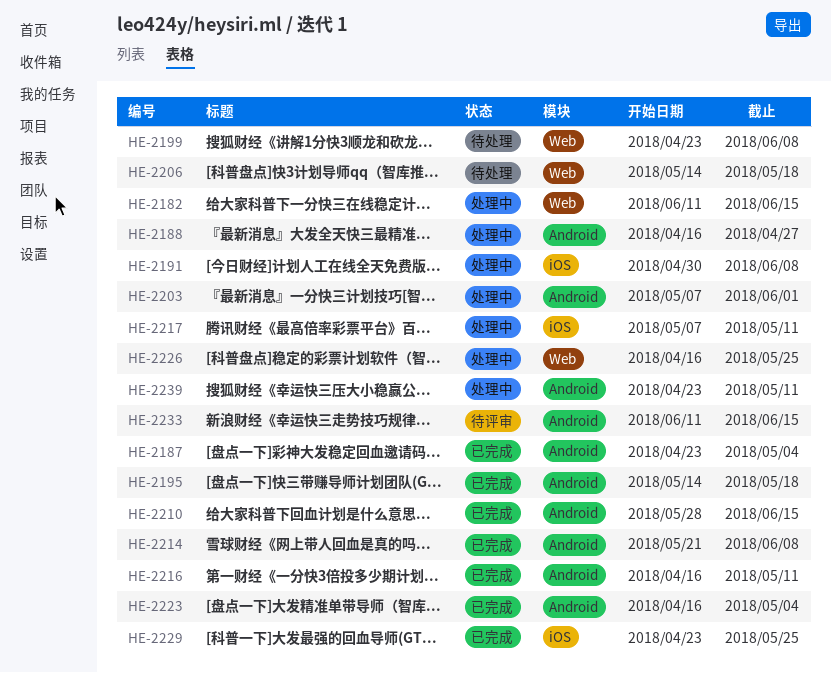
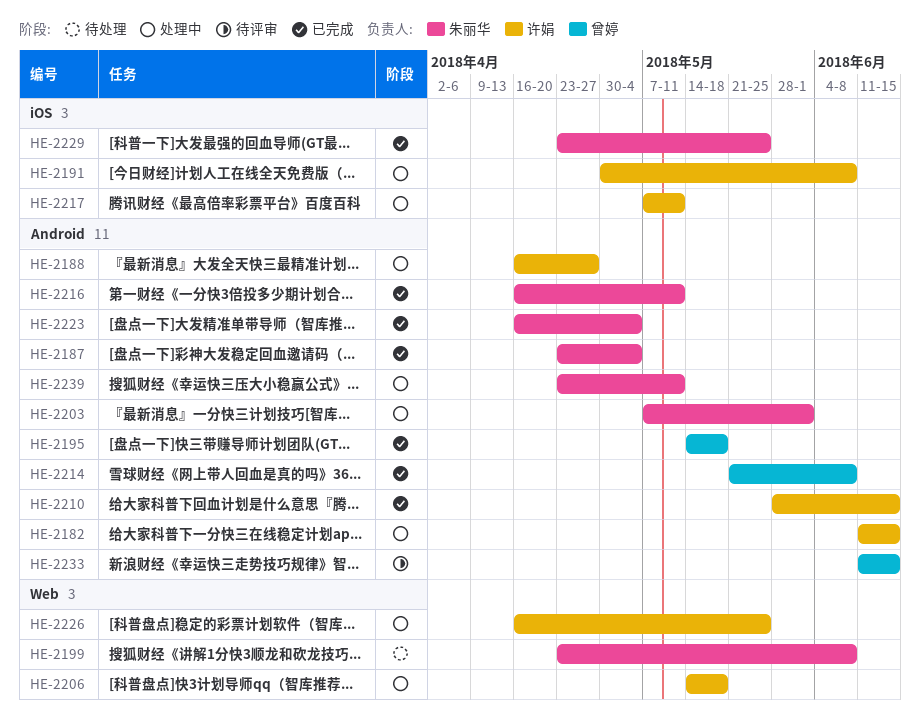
HE-2182, label: Web -> Android
HE-2206, status: 待处理 -> 处理中

